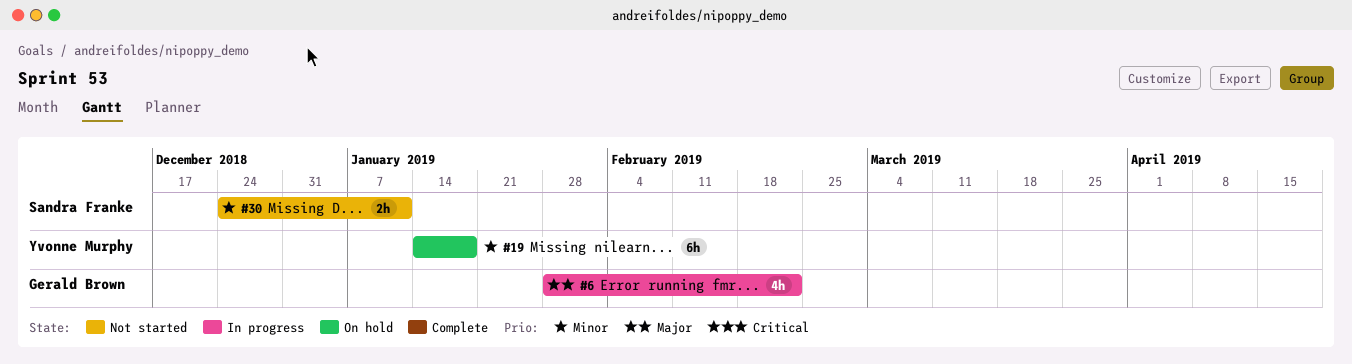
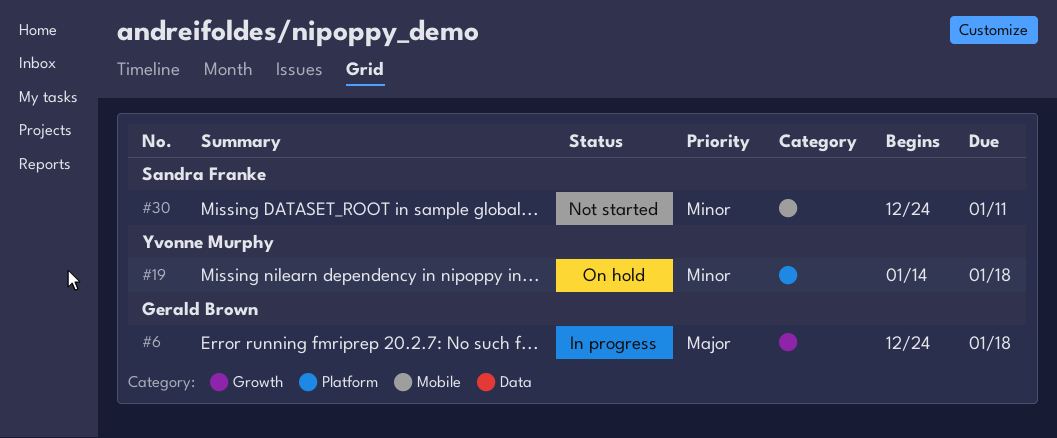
#6, start: Jan 28 -> Dec 24
#6, due: Feb 22 -> Jan 18

